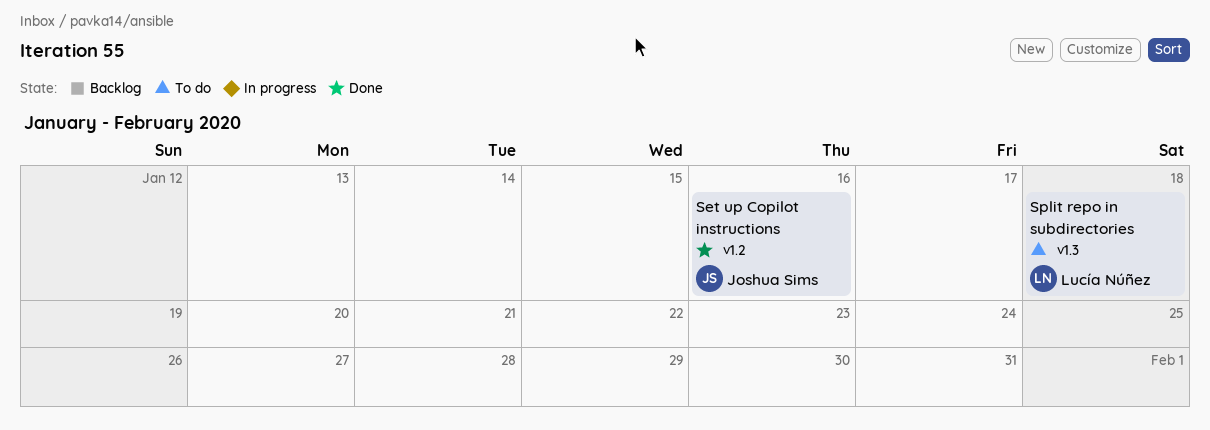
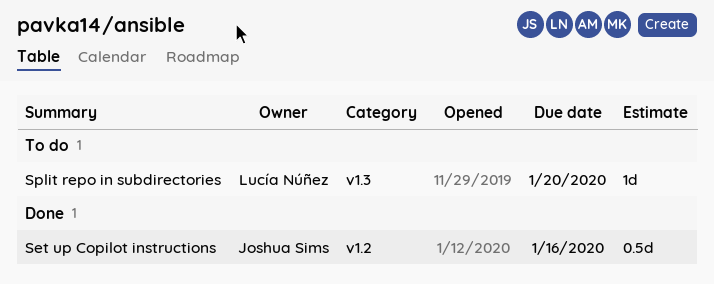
Split repo in subdirectories, due: Jan 18 -> Jan 20

